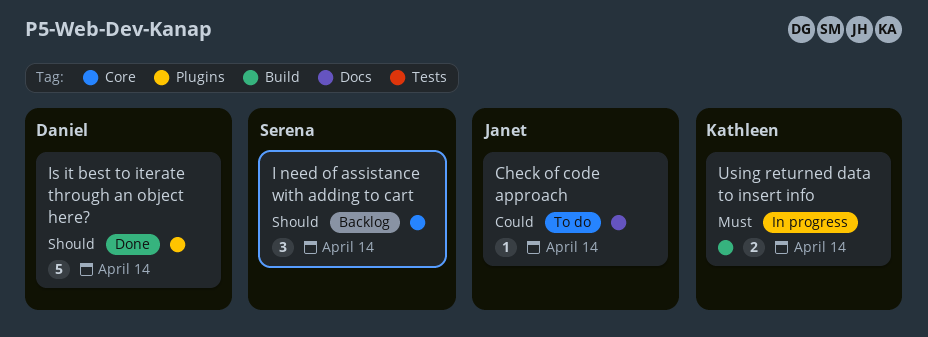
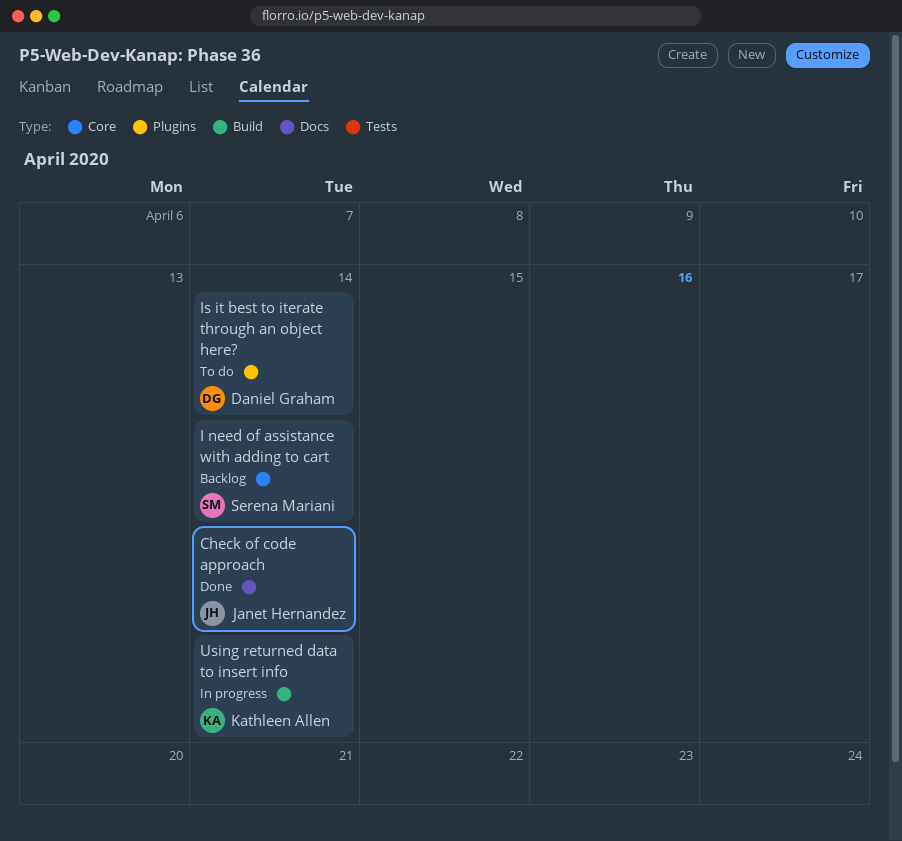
Check of code approach, status: To do -> Done
Is it best to iterate through an object here?, status: Done -> To do

